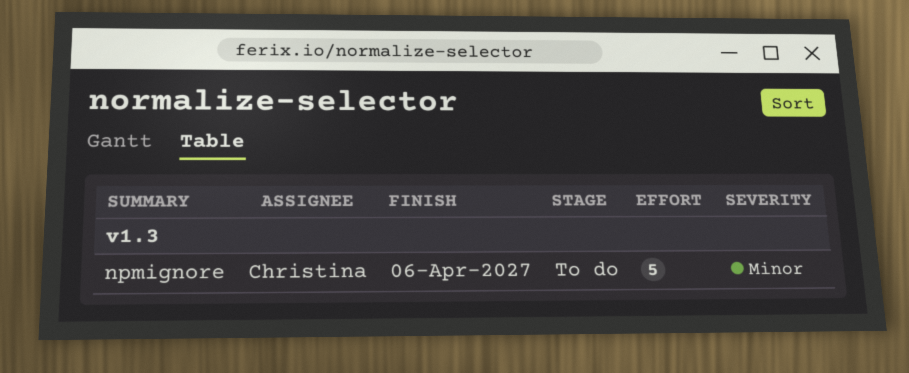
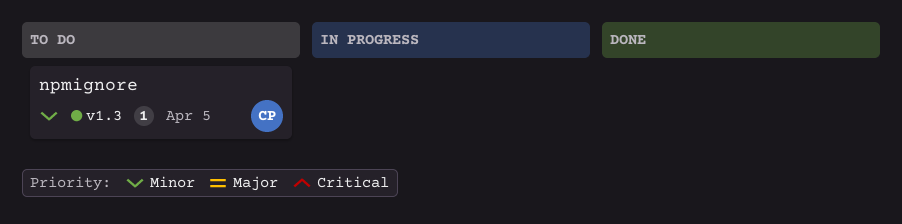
npmignore, estimate: 5 -> 1
npmignore, due: Apr 6 -> Apr 5

